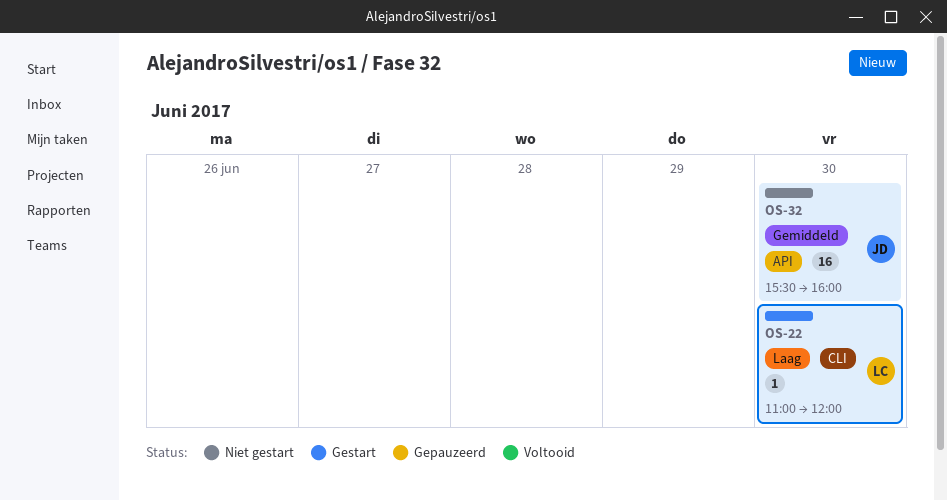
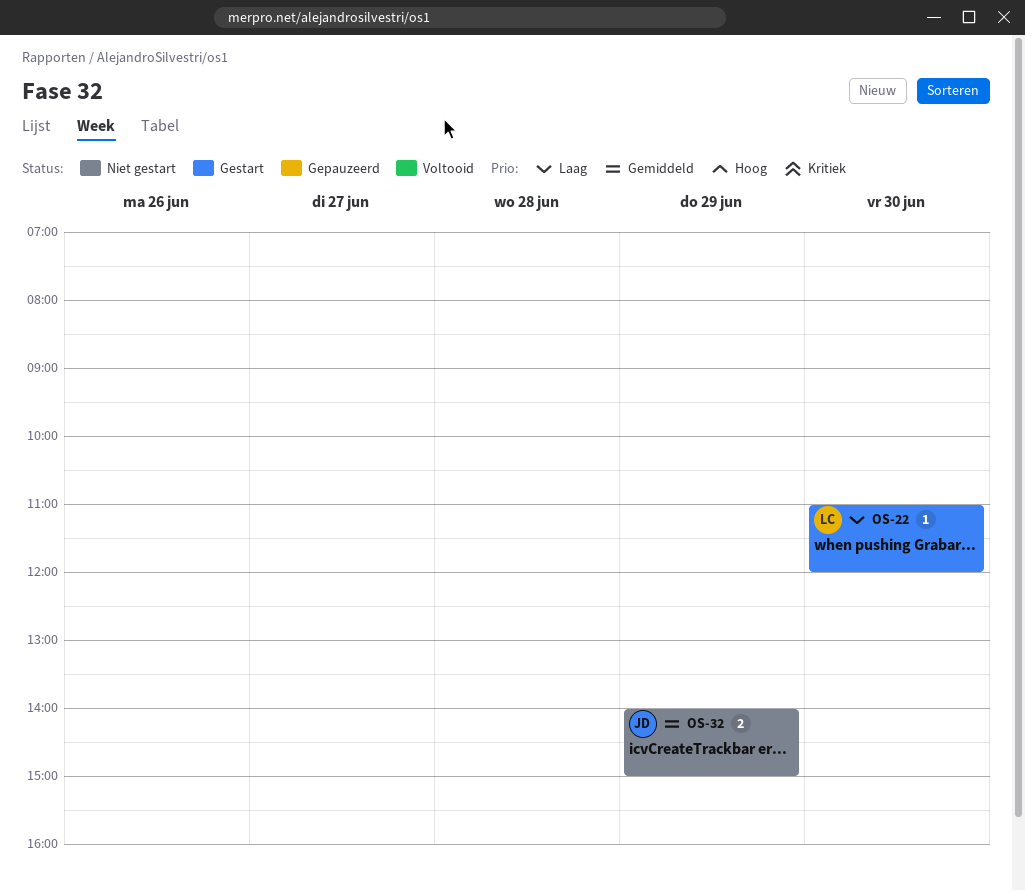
OS-32, estimate: 16 -> 2
OS-32, day: Jun 30 -> Jun 29
OS-32, begins: 15:30 -> 14:00
OS-32, ends: 16:00 -> 15:00

